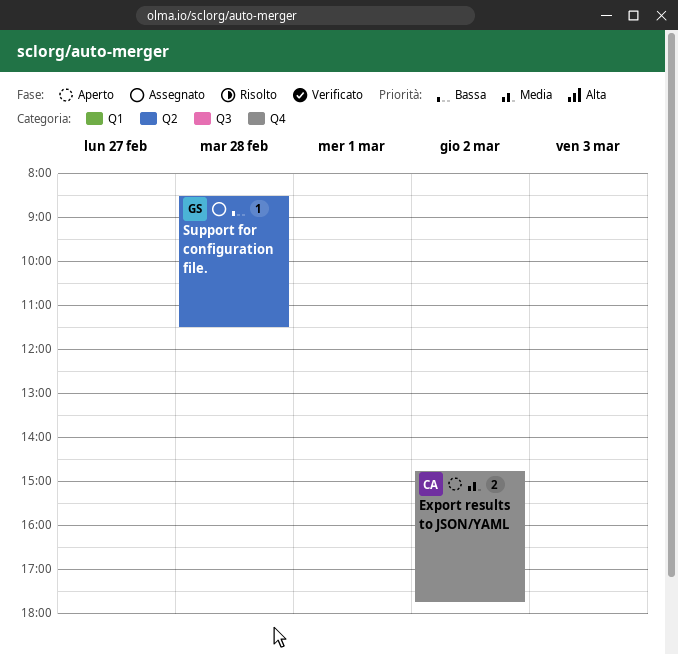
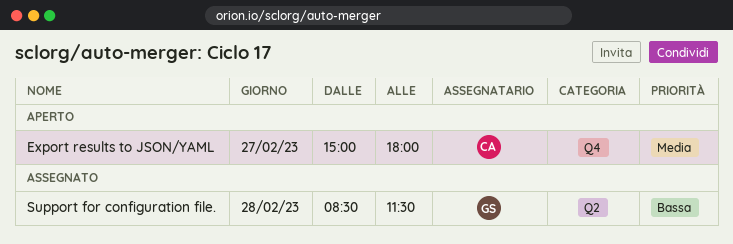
Export results to JSON/YAML, day: Mar 2 -> Feb 27
Export results to JSON/YAML, begins: 14:45 -> 15:00
Export results to JSON/YAML, ends: 17:45 -> 18:00

